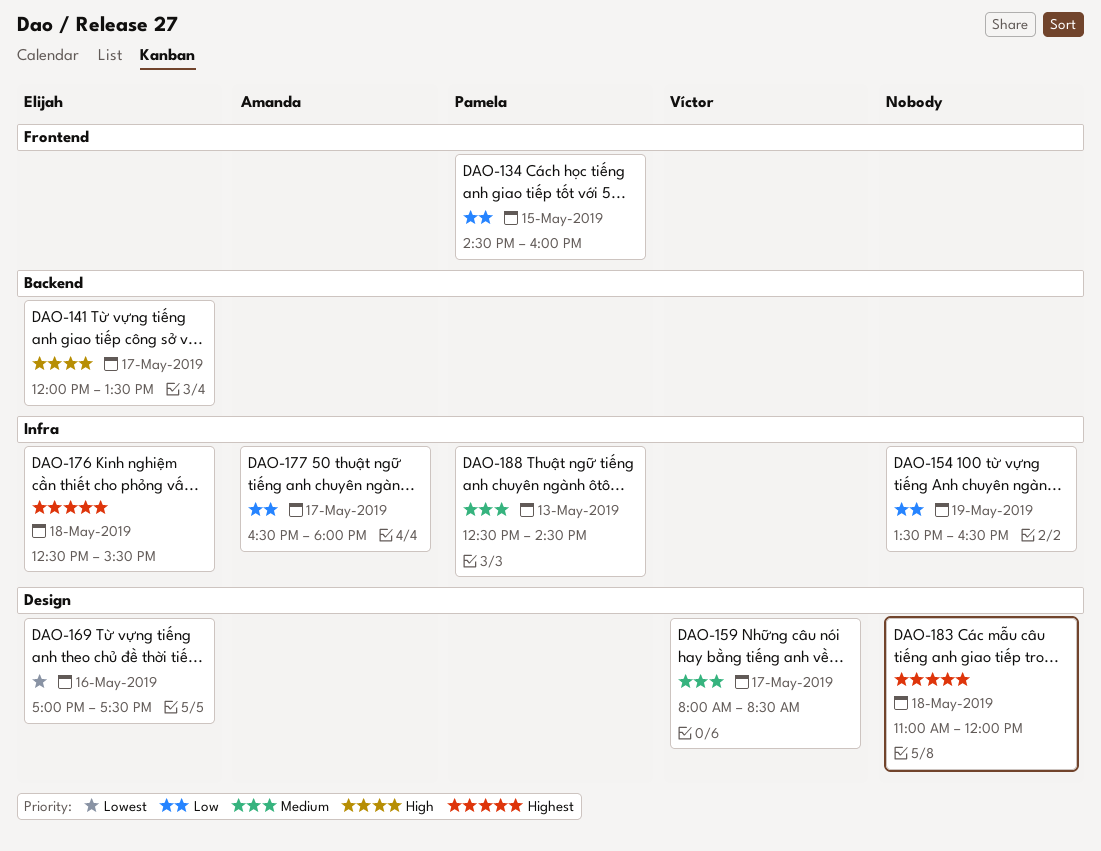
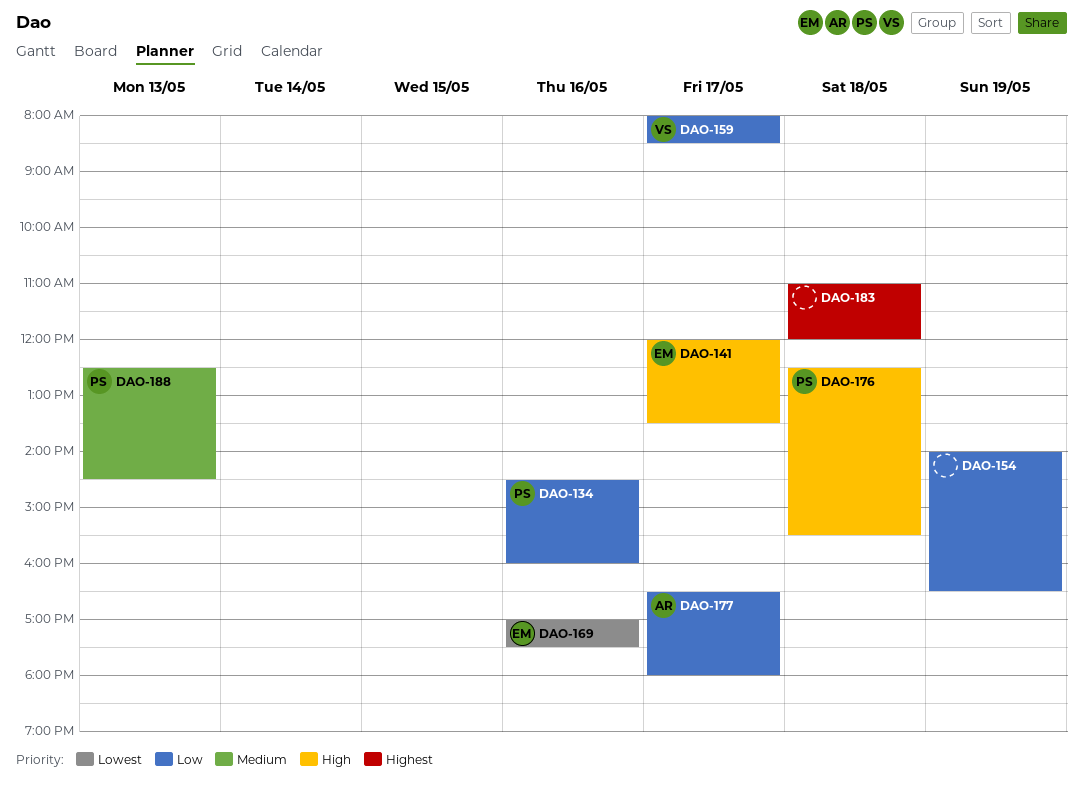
DAO-134, day: May 15 -> May 16
DAO-154, begins: 13:30 -> 14:00
DAO-159, priority: Medium -> Low
DAO-176, owner: Elijah -> Pamela
DAO-176, priority: Highest -> High

